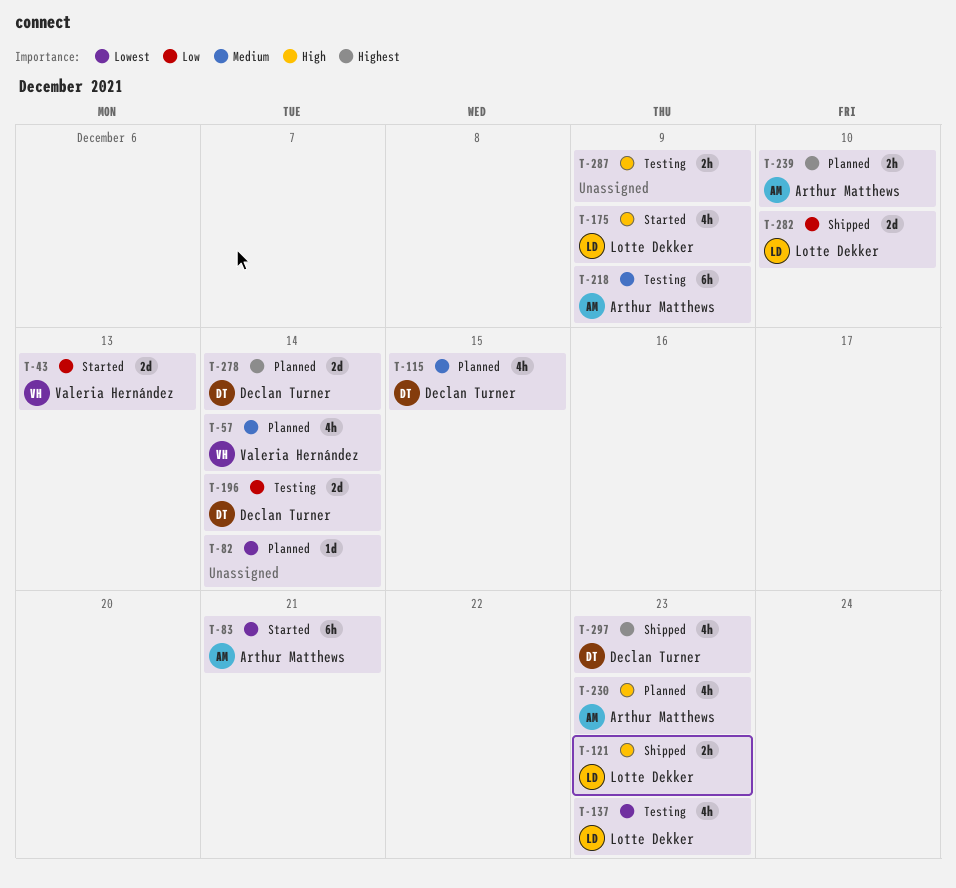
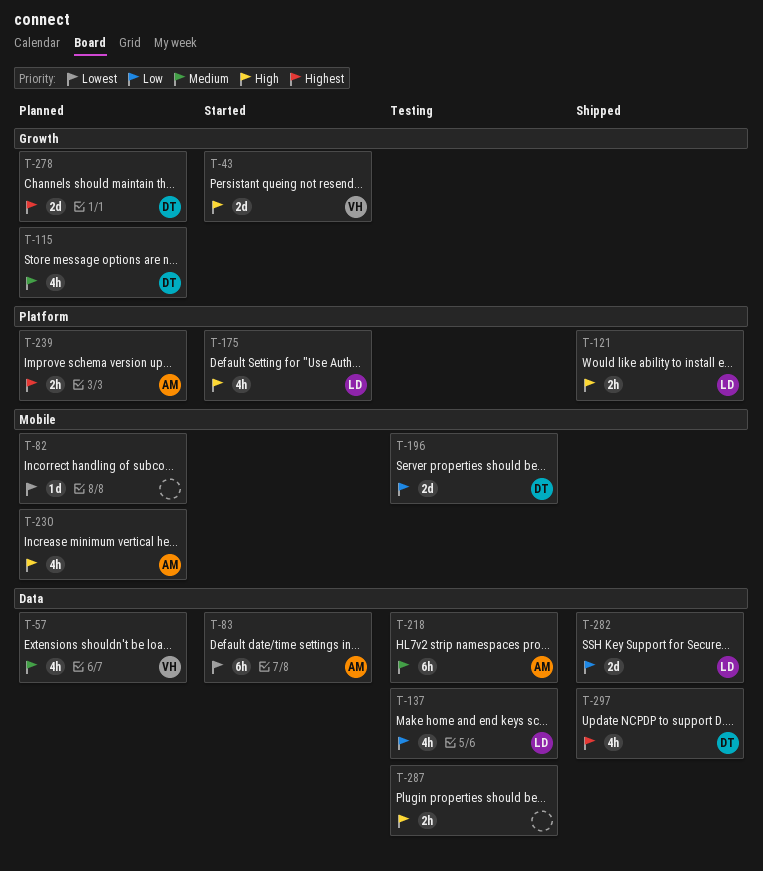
T-43, priority: Low -> High
T-137, priority: Lowest -> Low

